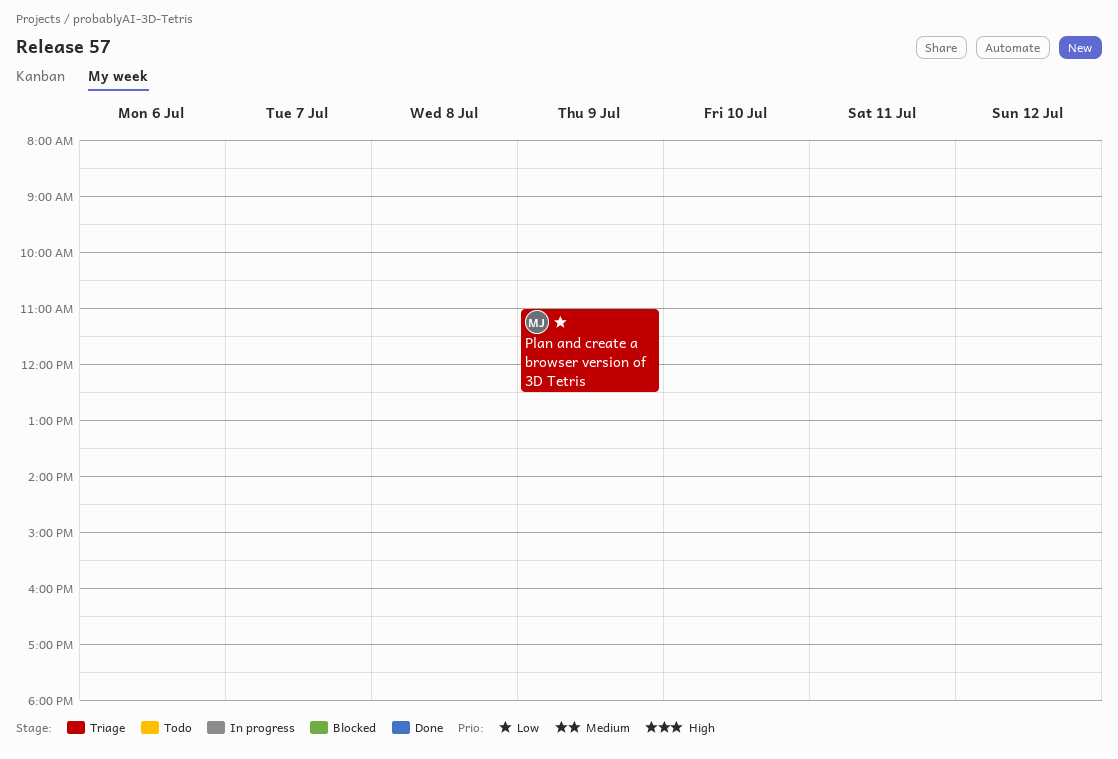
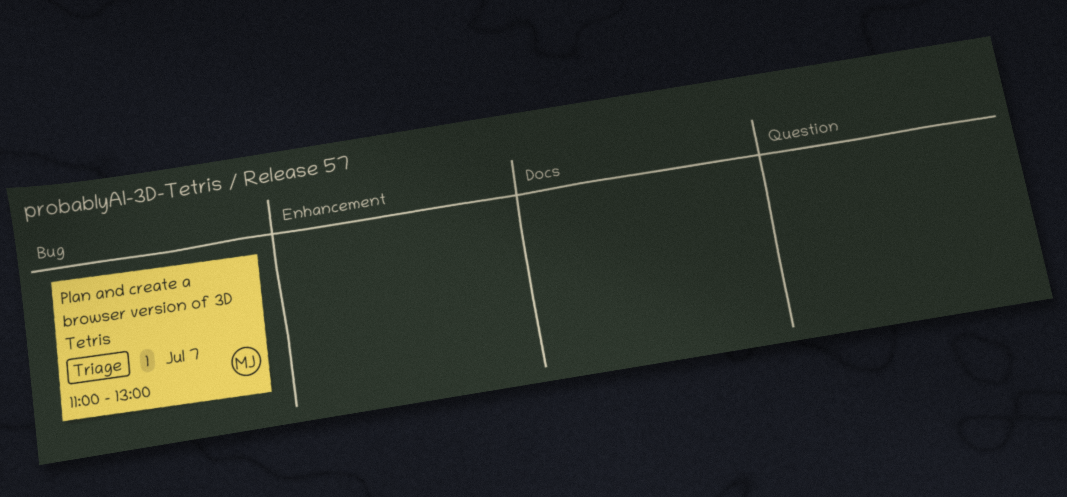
Plan and create a browser version of 3D Tetris, day: Jul 9 -> Jul 7
Plan and create a browser version of 3D Tetris, ends: 12:30 -> 13:00

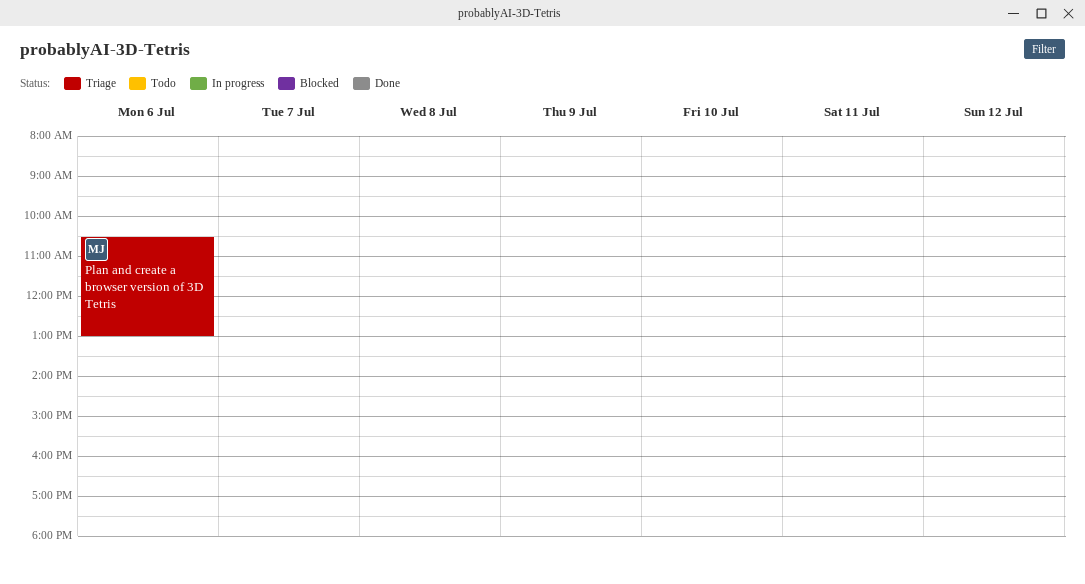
Plan and create a browser version of 3D Tetris, day: Jul 7 -> Jul 6
Plan and create a browser version of 3D Tetris, begins: 11:00 -> 10:30

